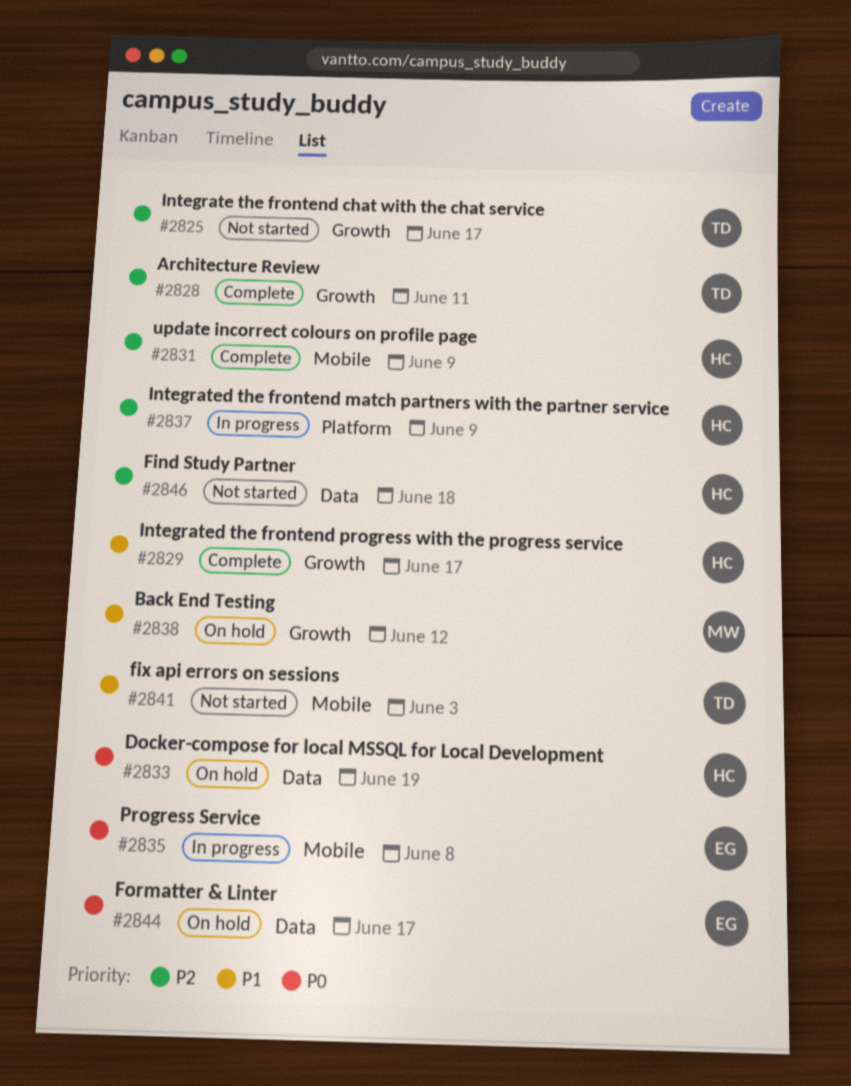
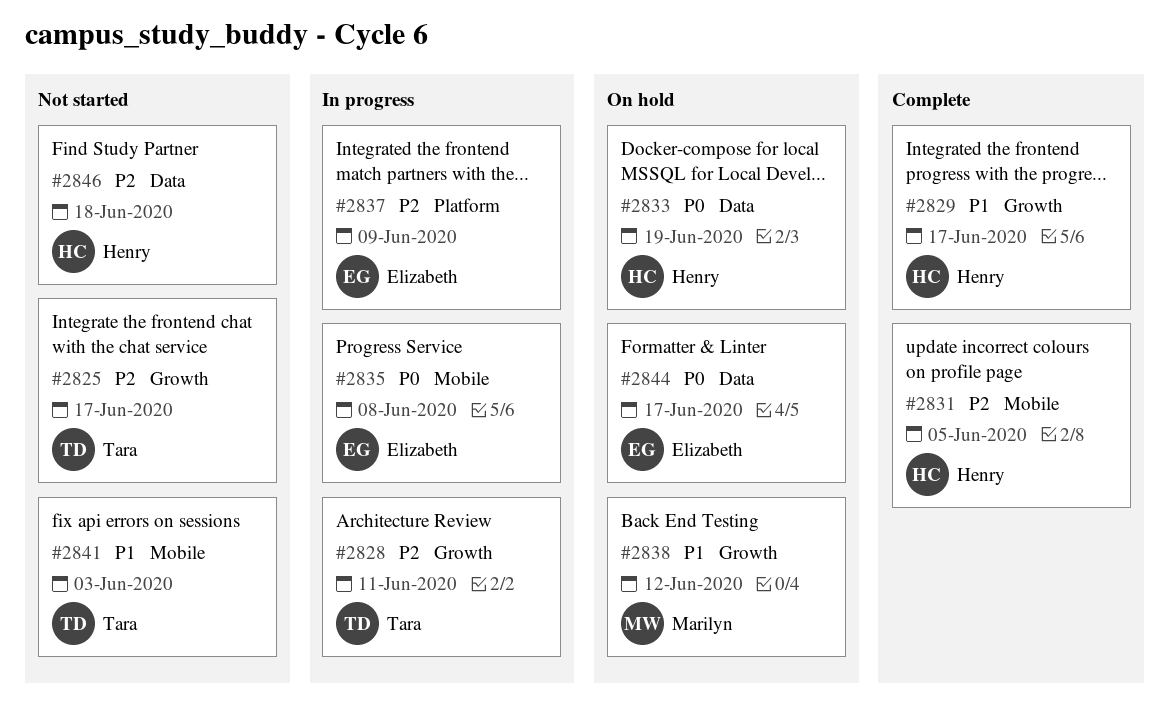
#2828, status: Complete -> In progress
#2831, due: Jun 9 -> Jun 5
#2837, owner: Henry -> Elizabeth

